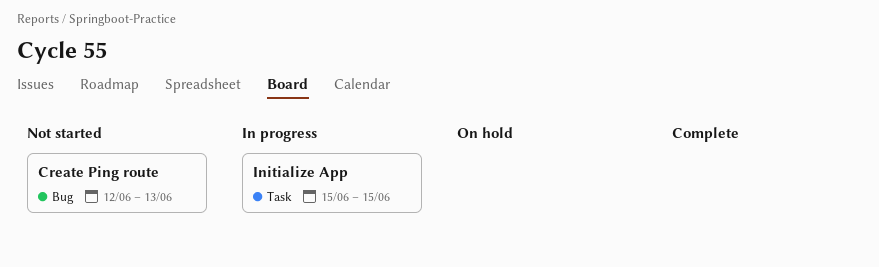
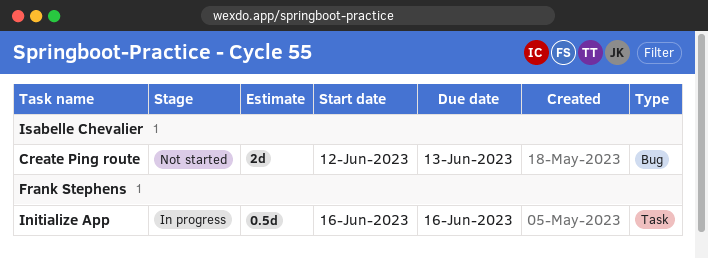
Initialize App, start: Jun 15 -> Jun 16
Initialize App, due: Jun 15 -> Jun 16

